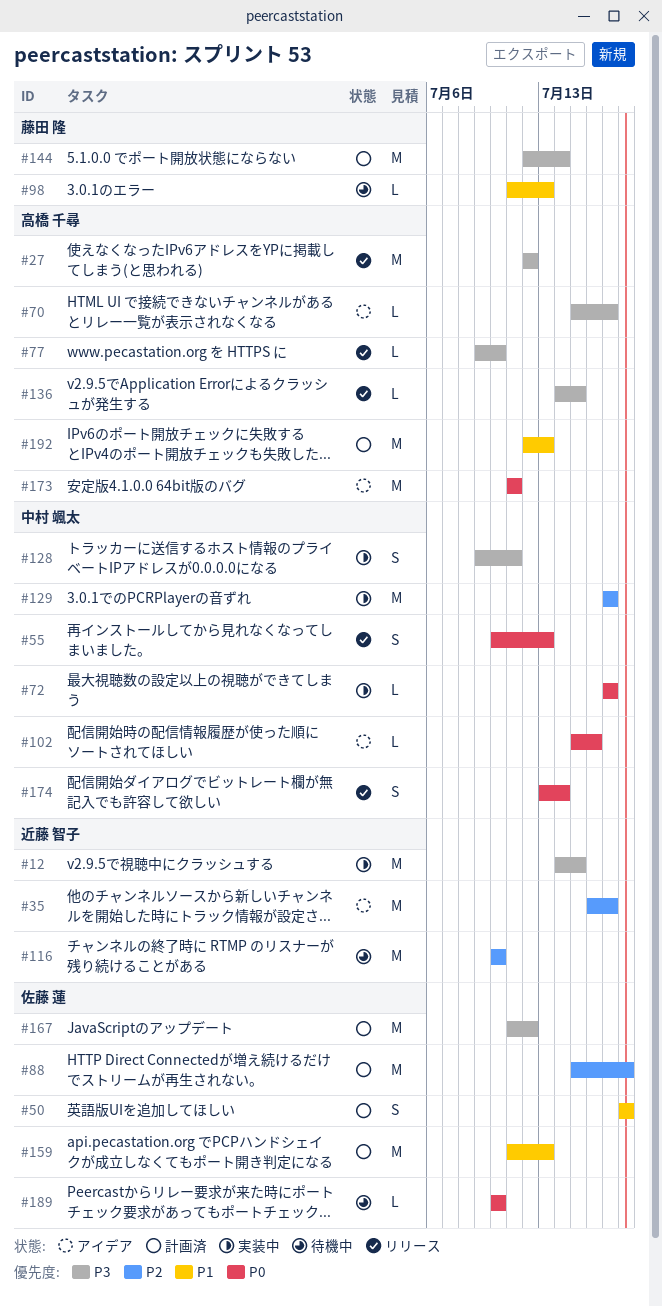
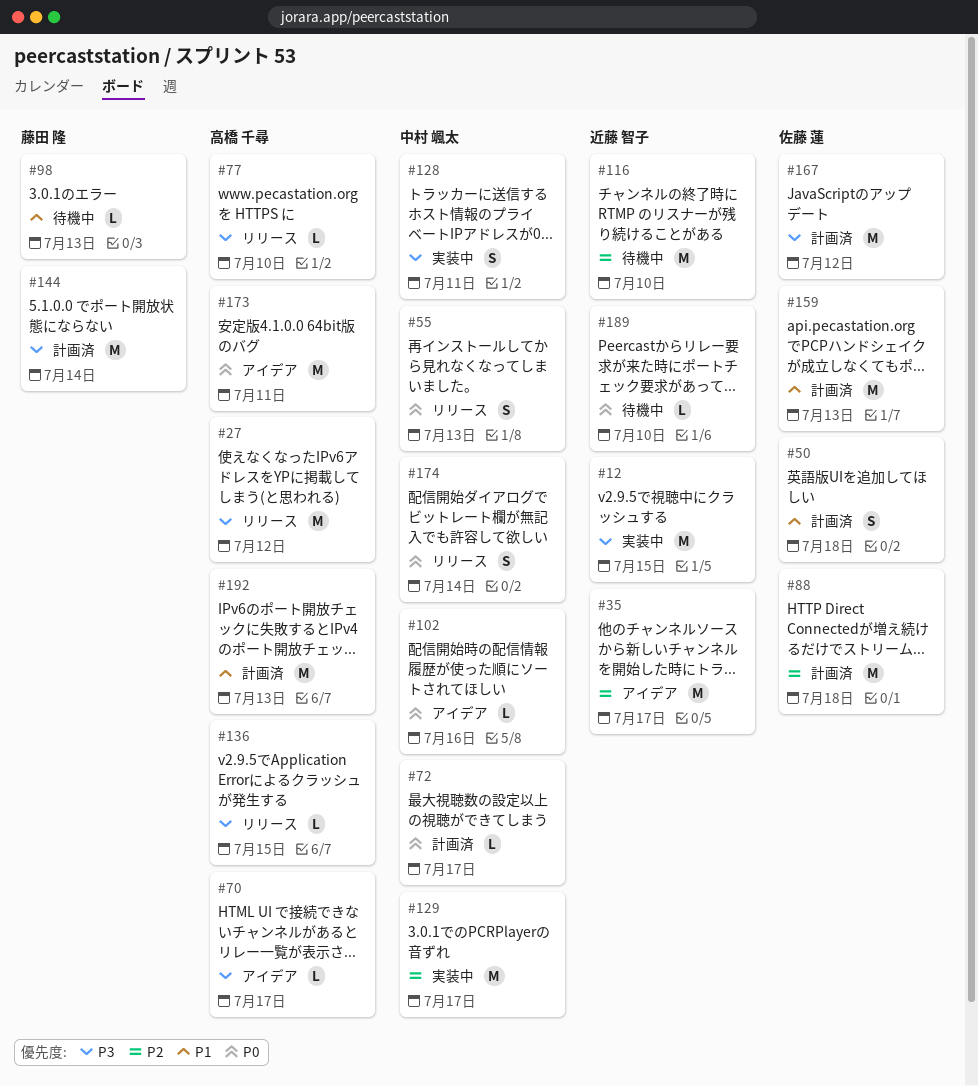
#72, status: 実装中 -> 計画済
#189, owner: 佐藤 蓮 -> 近藤 智子

